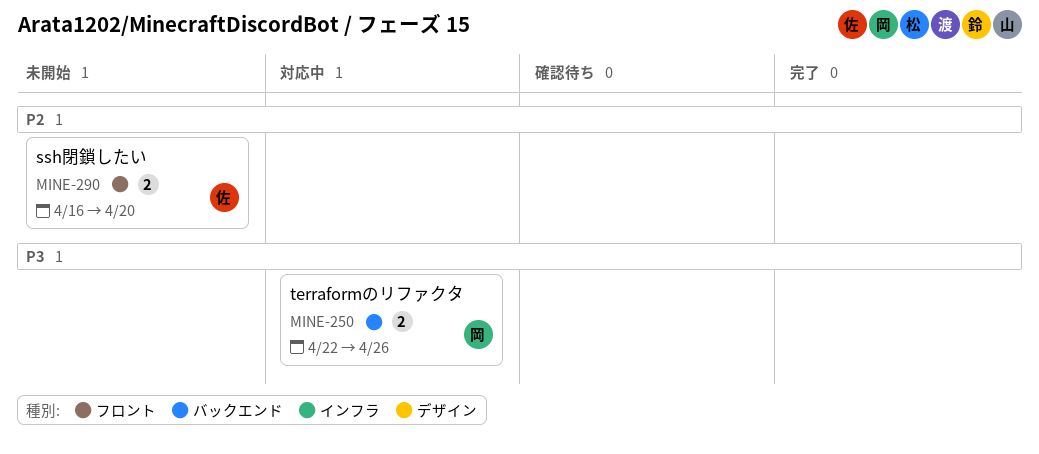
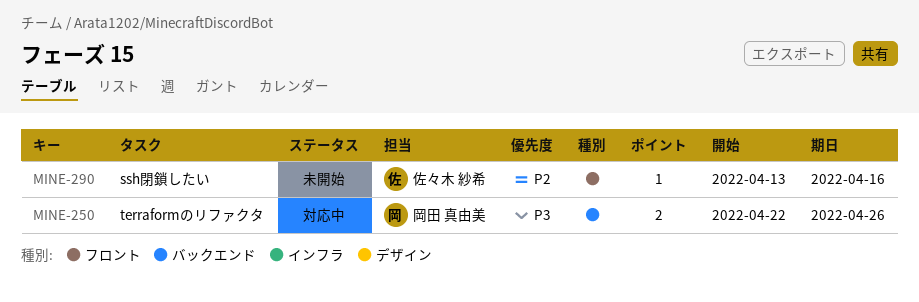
MINE-290, estimate: 2 -> 1
MINE-290, start: Apr 16 -> Apr 13
MINE-290, due: Apr 20 -> Apr 16

